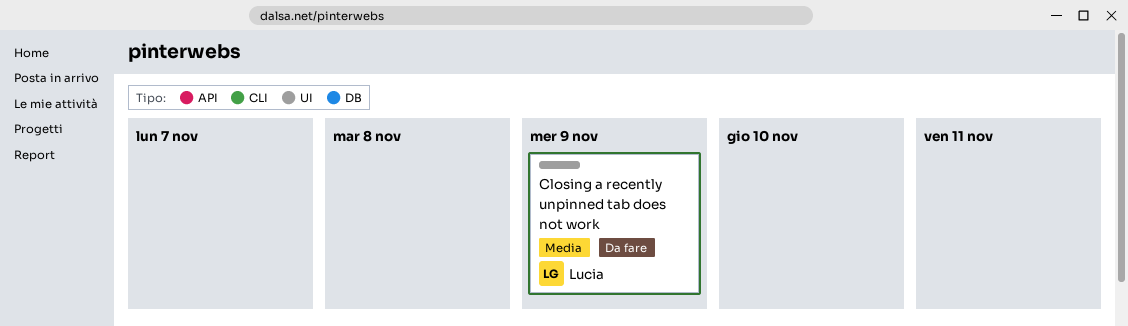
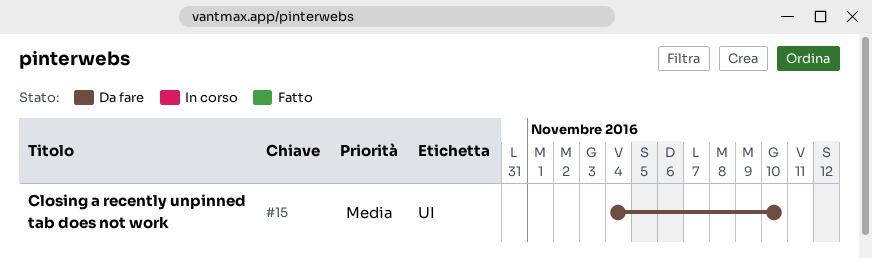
Closing a recently unpinned tab does not work, due: Nov 9 -> Nov 10

